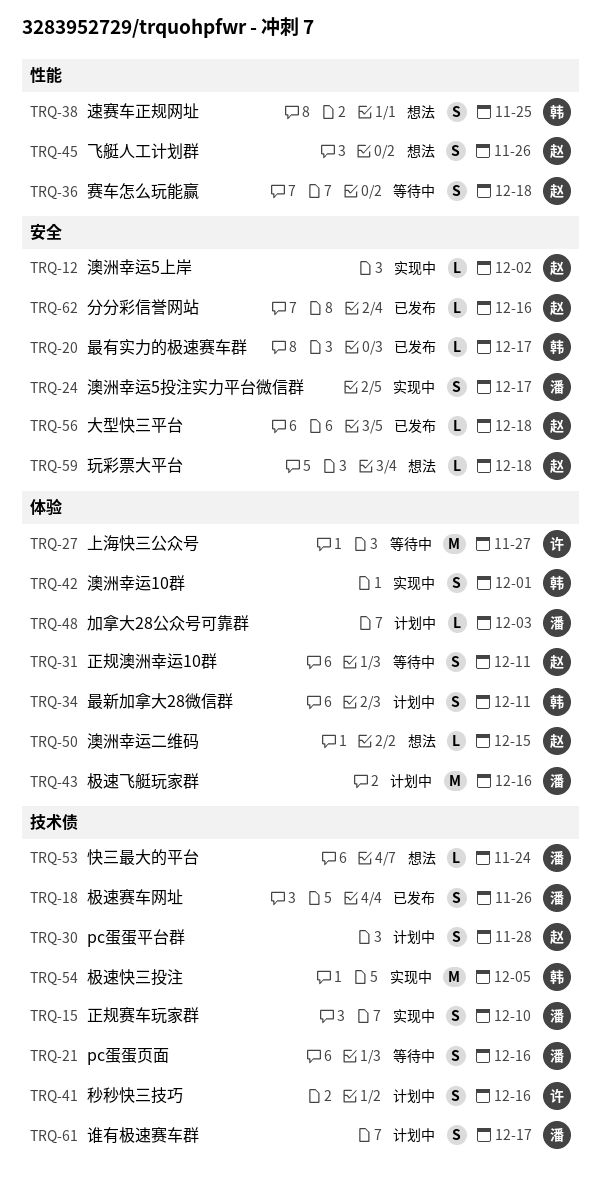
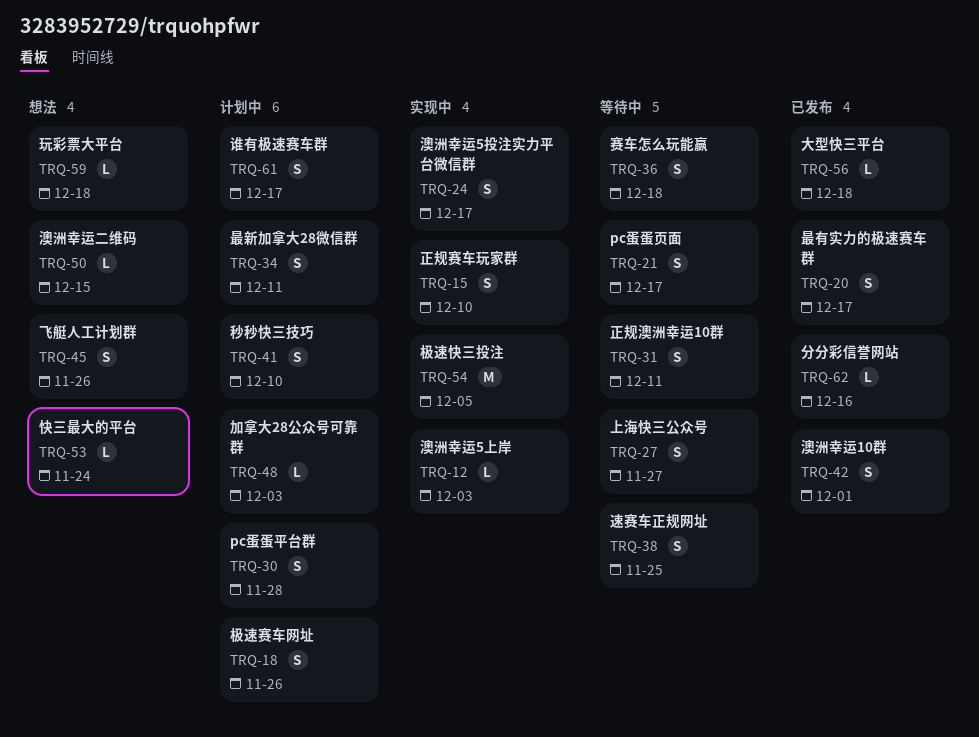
TRQ-12, due: Dec 2 -> Dec 3
TRQ-18, status: 已发布 -> 计划中
TRQ-20, estimate: L -> S
TRQ-21, due: Dec 16 -> Dec 17
TRQ-27, estimate: M -> S
TRQ-38, status: 想法 -> 等待中
TRQ-41, due: Dec 16 -> Dec 10
TRQ-42, status: 实现中 -> 已发布
TRQ-43: present -> none

